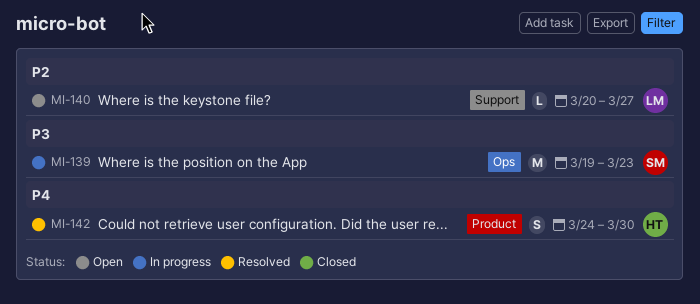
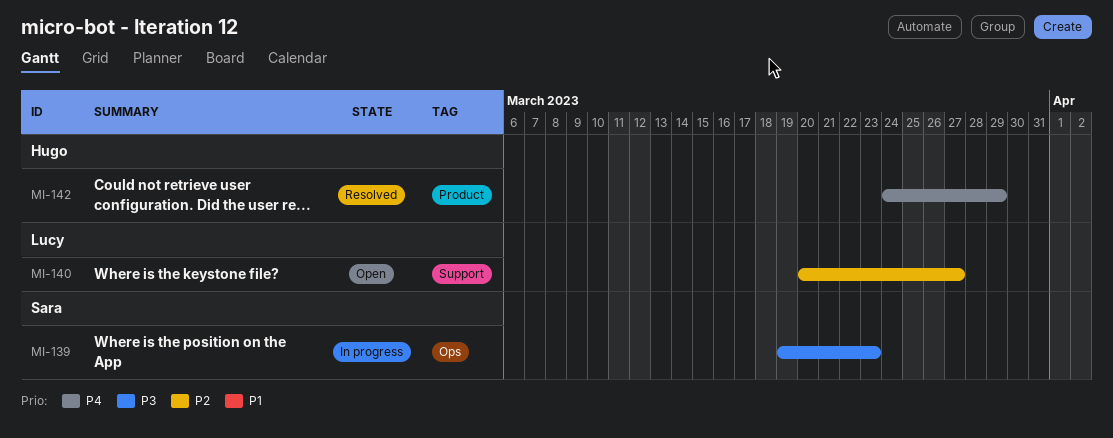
MI-142, due: Mar 30 -> Mar 29

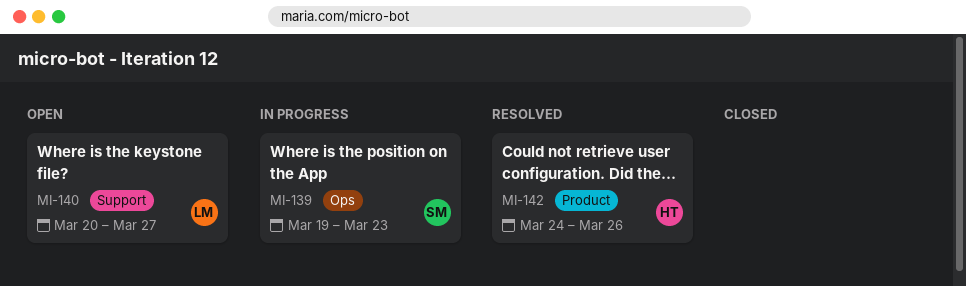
MI-142, due: Mar 29 -> Mar 26

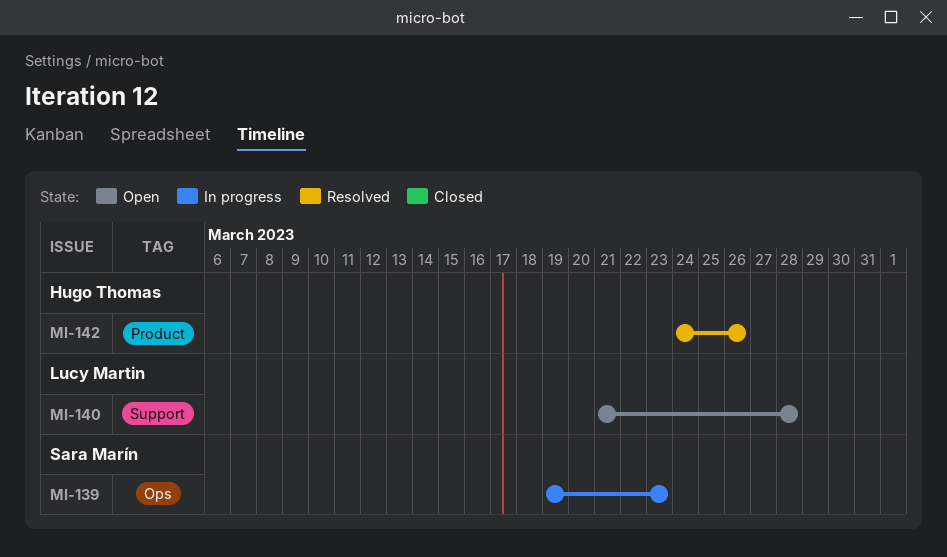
MI-140, start: Mar 20 -> Mar 21
MI-140, due: Mar 27 -> Mar 28

